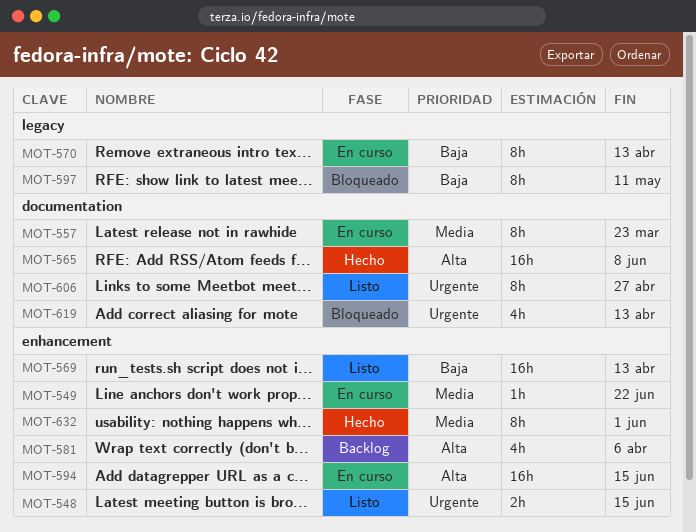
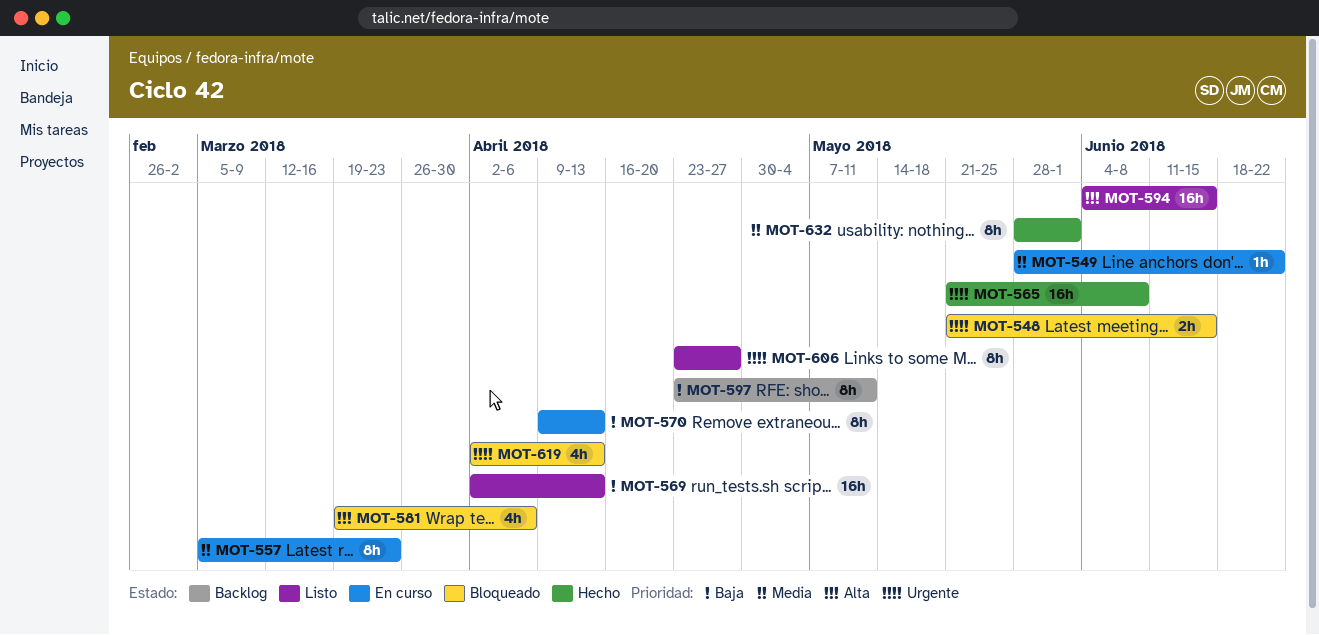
MOT-548, status: Listo -> Bloqueado
MOT-565, priority: Alta -> Urgente
MOT-581, status: Backlog -> Bloqueado
MOT-594, status: En curso -> Listo
MOT-597, status: Bloqueado -> Backlog

